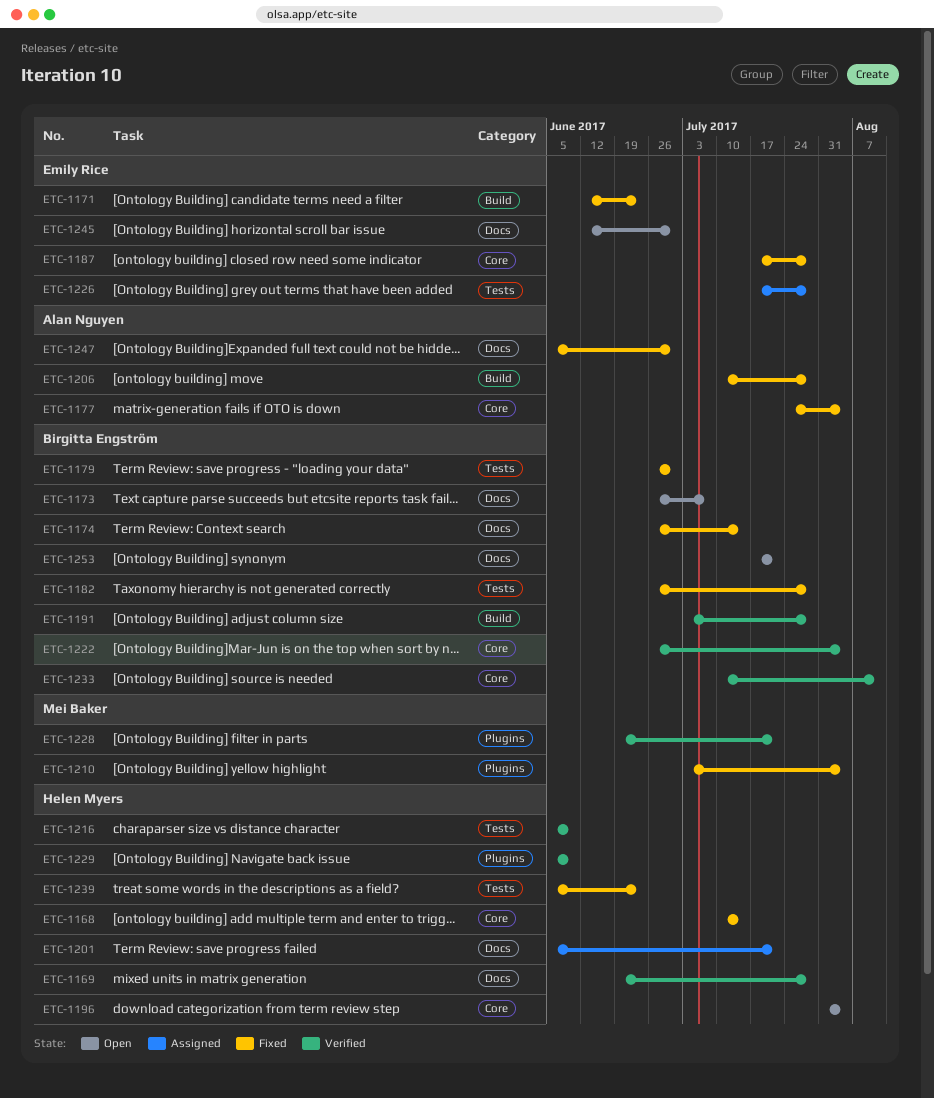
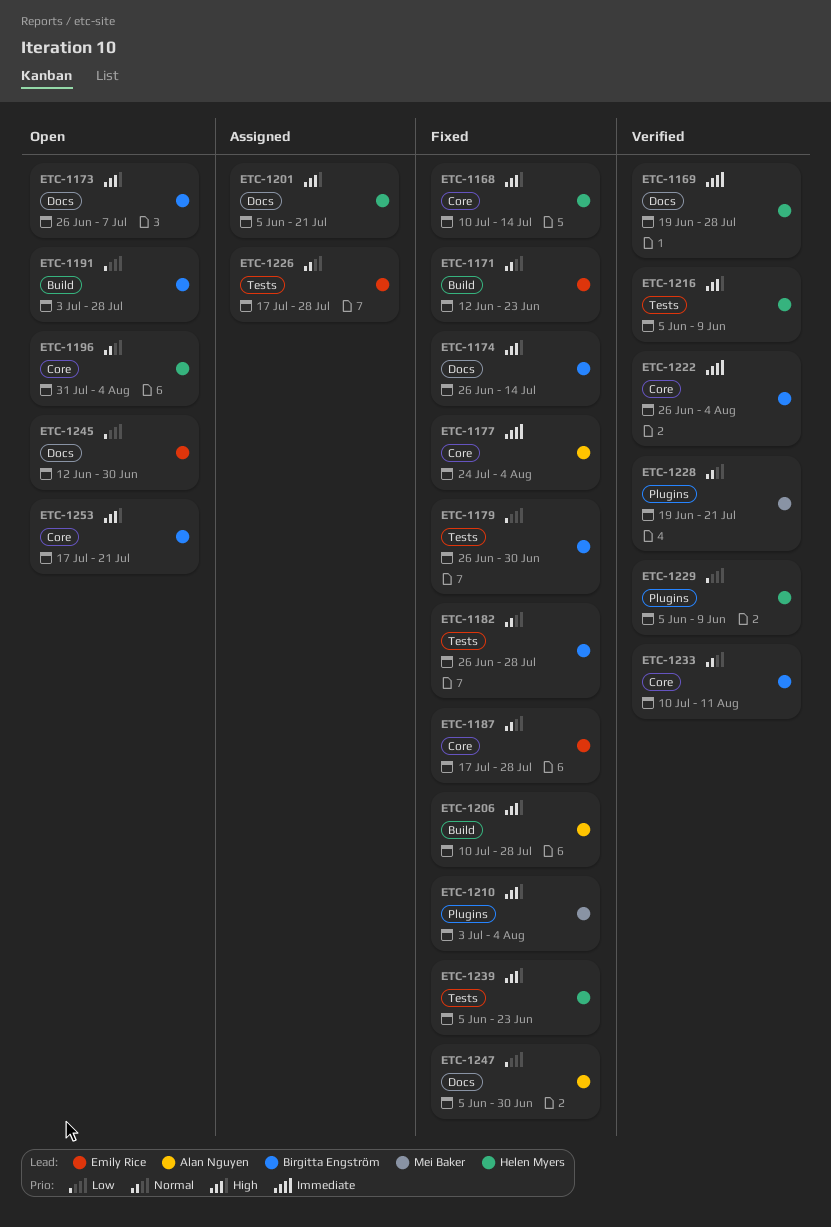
ETC-1191, status: Verified -> Open
ETC-1253, label: Docs -> Core

